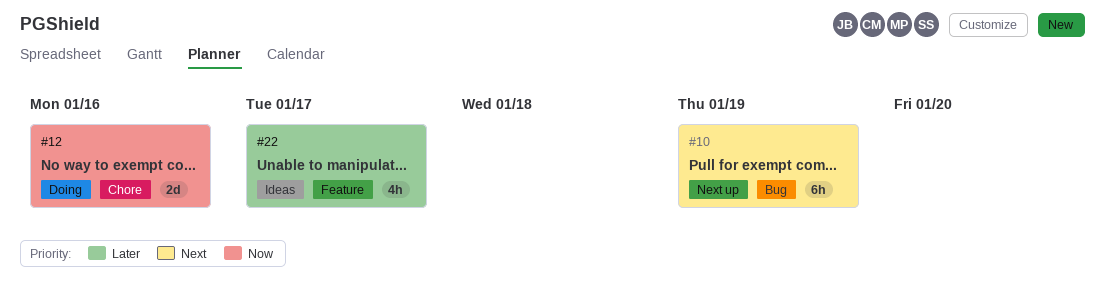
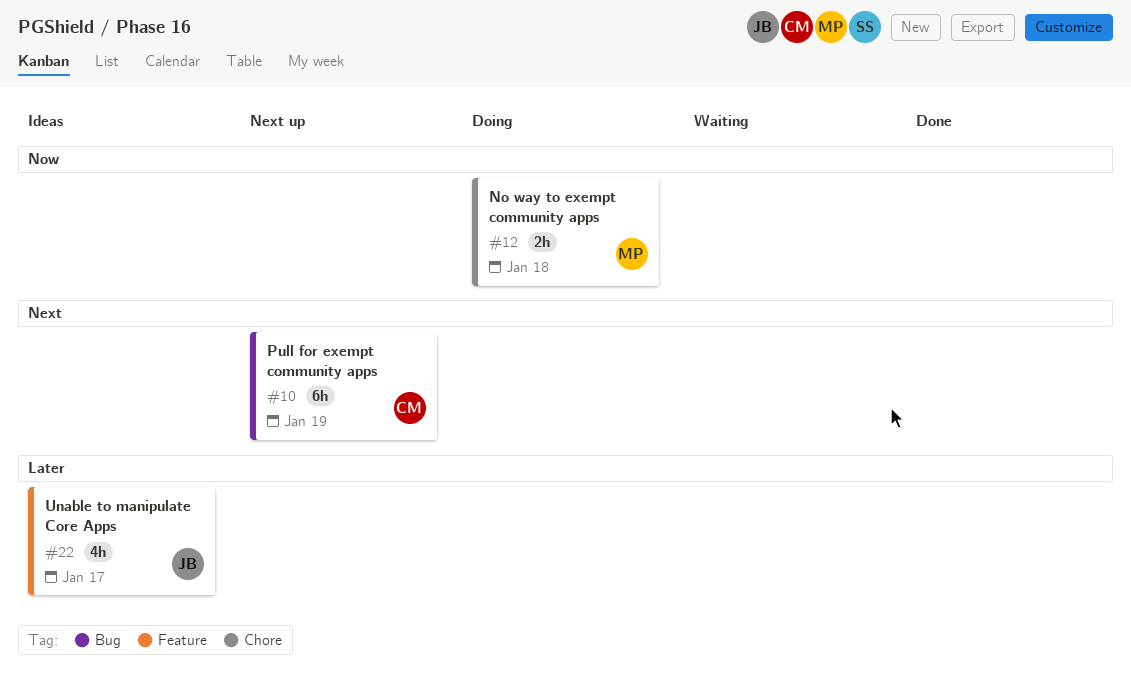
#12, estimate: 2d -> 2h
#12, due: Jan 16 -> Jan 18

